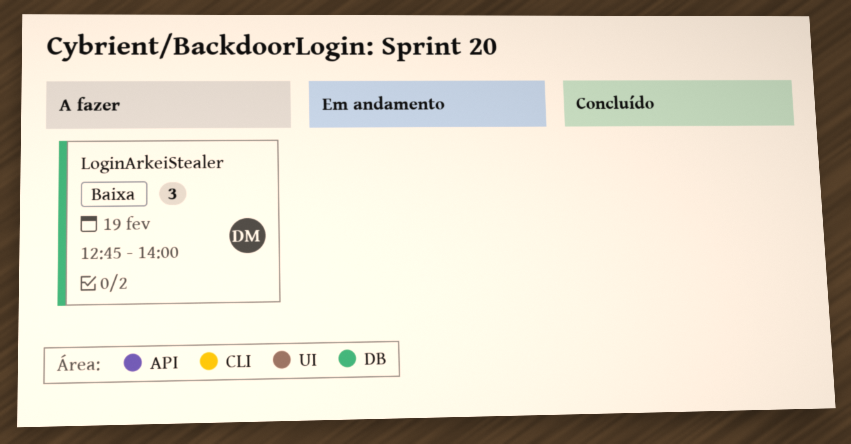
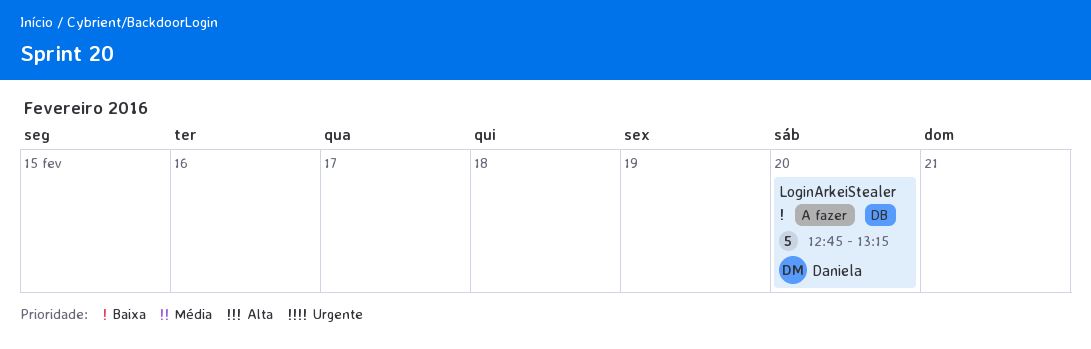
LoginArkeiStealer, estimate: 3 -> 5
LoginArkeiStealer, day: Feb 19 -> Feb 20
LoginArkeiStealer, ends: 14:00 -> 13:15

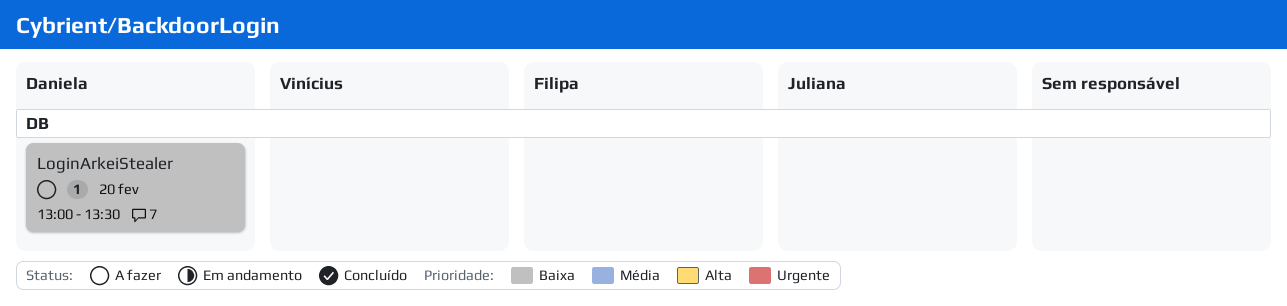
LoginArkeiStealer, estimate: 5 -> 1
LoginArkeiStealer, begins: 12:45 -> 13:00
LoginArkeiStealer, ends: 13:15 -> 13:30

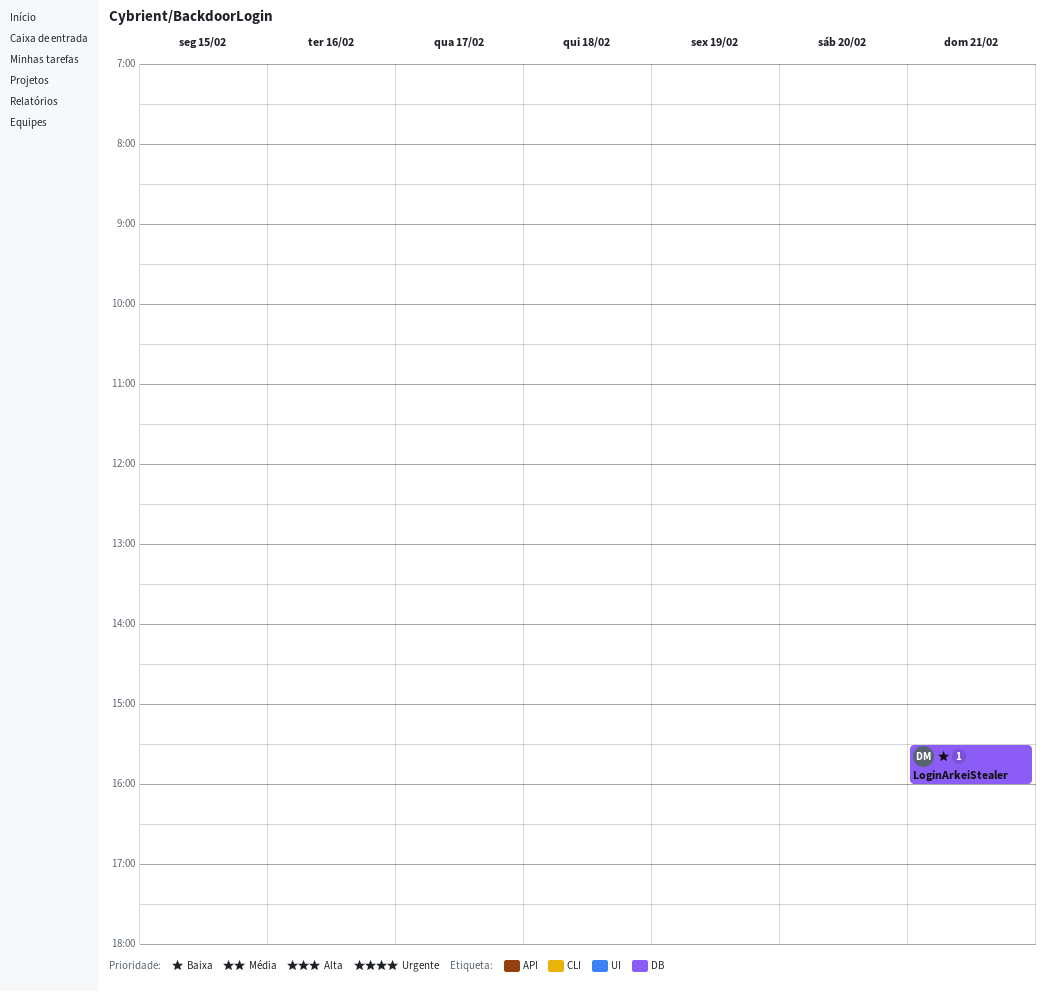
LoginArkeiStealer, day: Feb 20 -> Feb 21
LoginArkeiStealer, begins: 13:00 -> 15:30
LoginArkeiStealer, ends: 13:30 -> 16:00

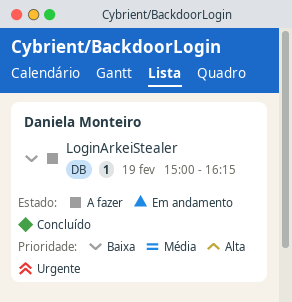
LoginArkeiStealer, day: Feb 21 -> Feb 19
LoginArkeiStealer, begins: 15:30 -> 15:00
LoginArkeiStealer, ends: 16:00 -> 16:15

